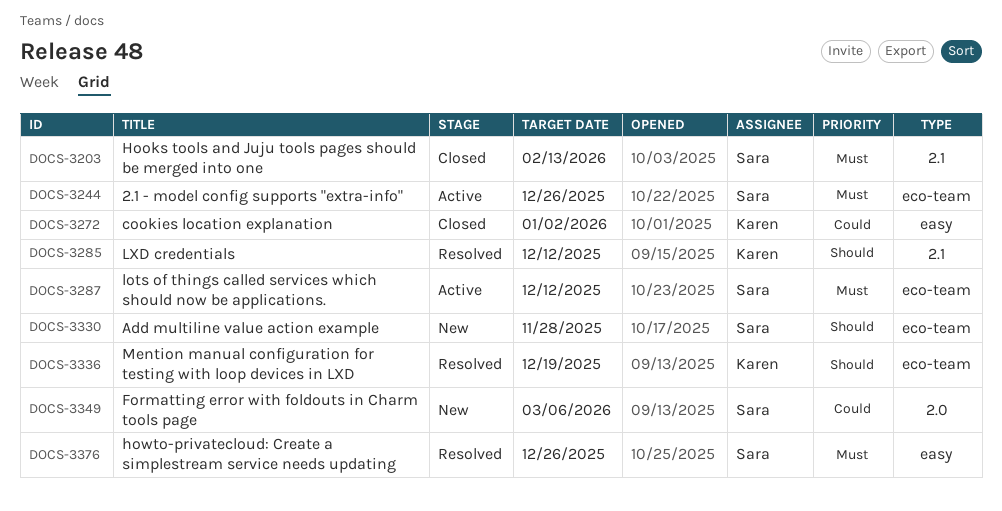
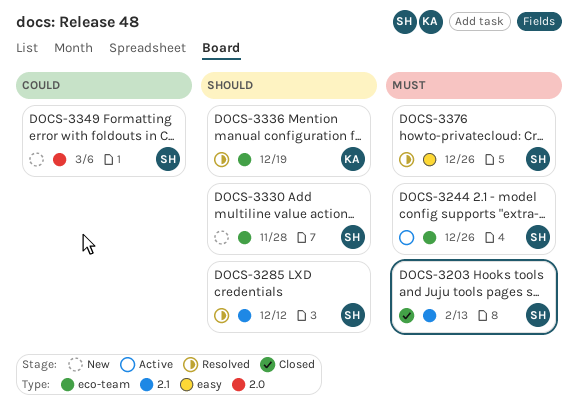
DOCS-3272: present -> none
DOCS-3285, owner: Karen -> Sara
DOCS-3287: present -> none

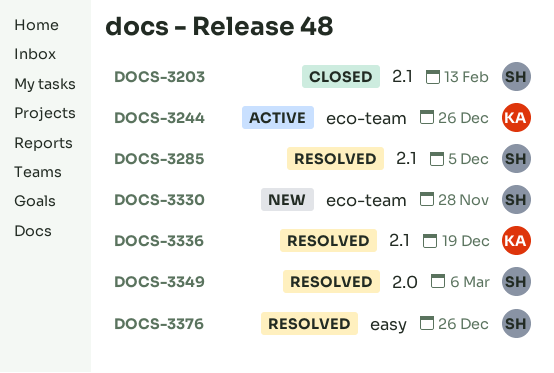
DOCS-3244, owner: SH -> KA
DOCS-3285, due: Dec 12 -> Dec 5
DOCS-3336, label: eco-team -> 2.1
DOCS-3349, status: New -> Resolved

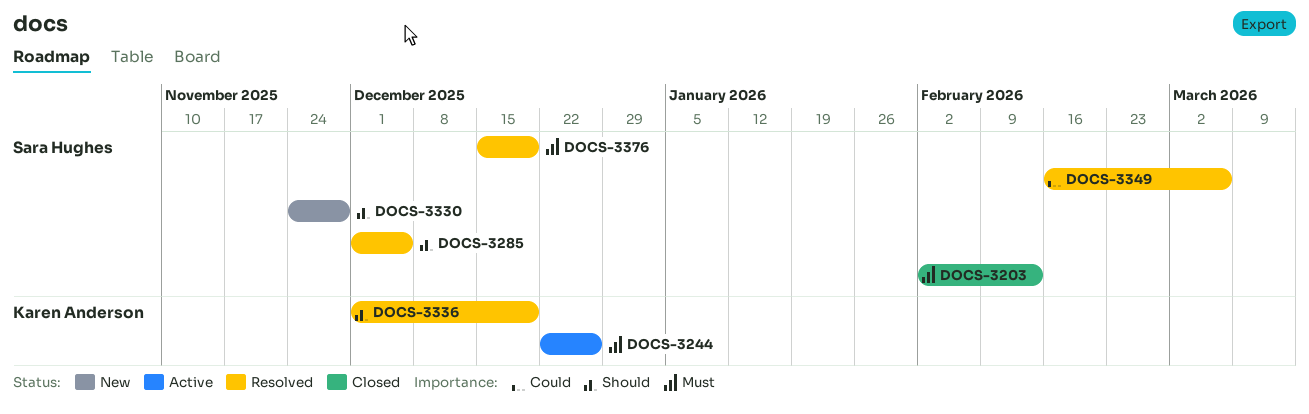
DOCS-3376, due: Dec 26 -> Dec 19

